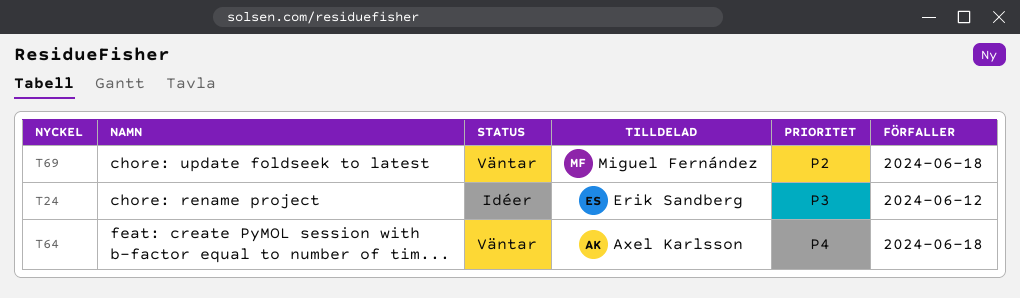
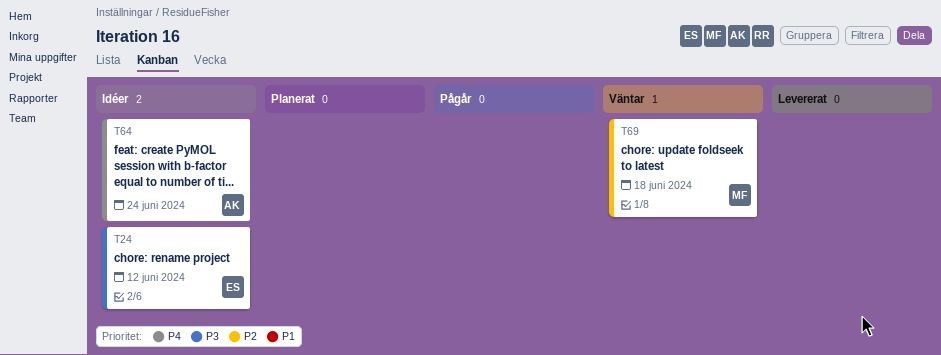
T64, status: Väntar -> Idéer
T64, due: Jun 18 -> Jun 24

